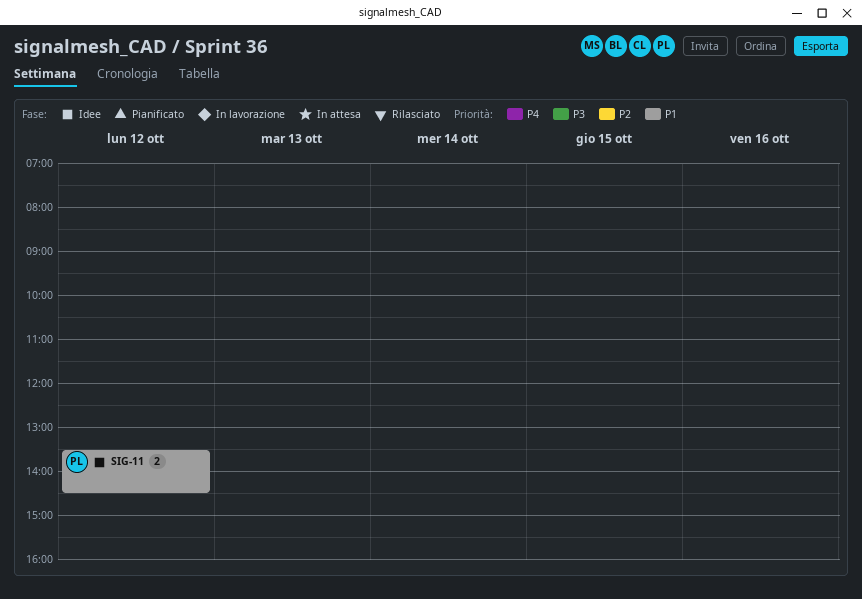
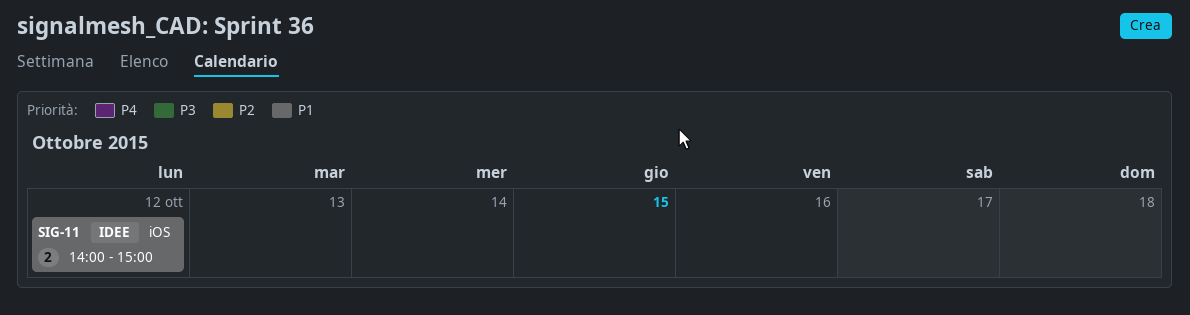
SIG-11, begins: 13:30 -> 14:00
SIG-11, ends: 14:30 -> 15:00

